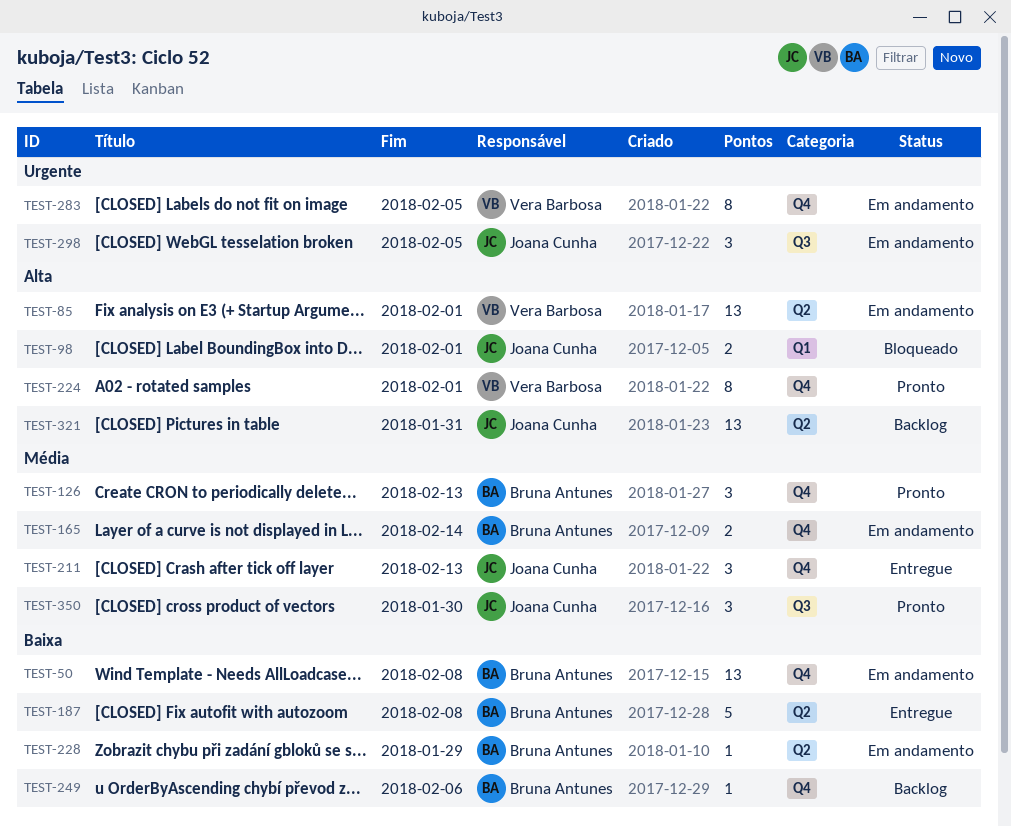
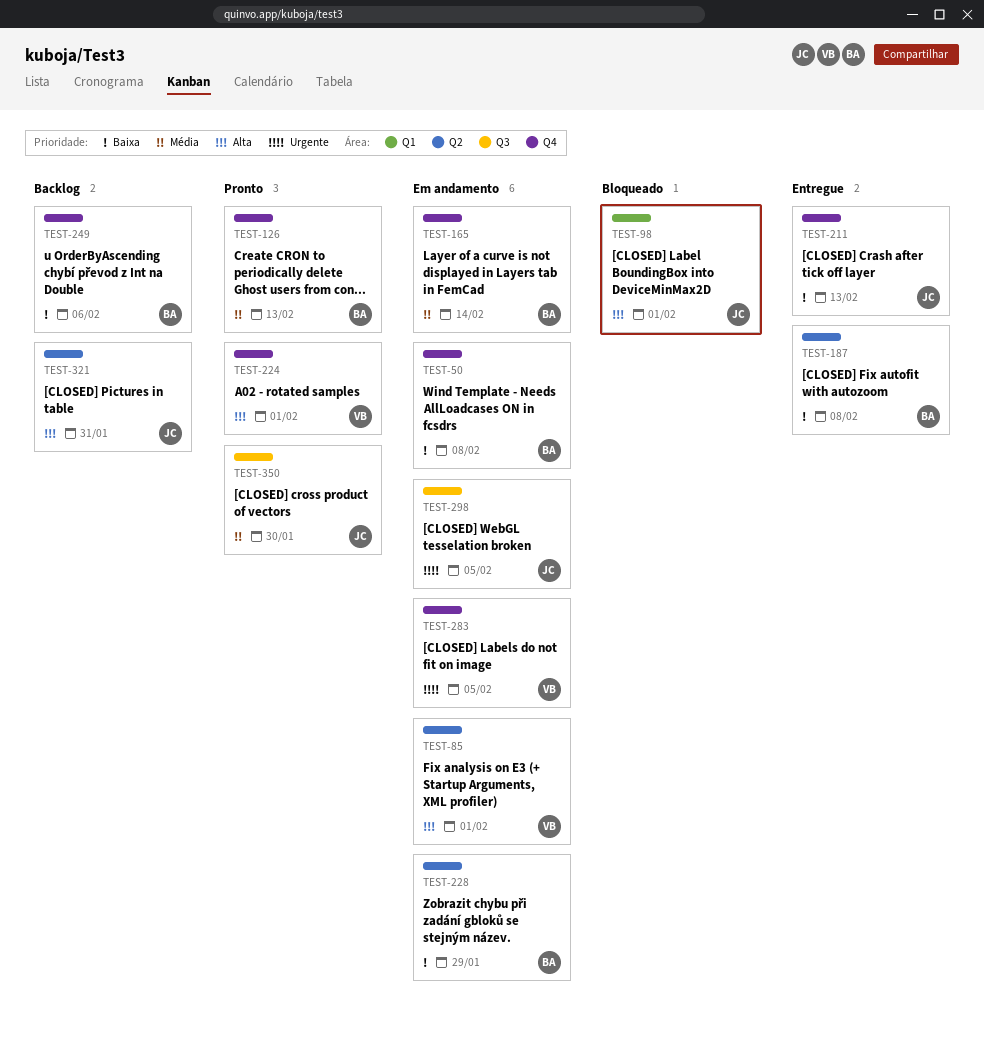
TEST-211, priority: Média -> Baixa

